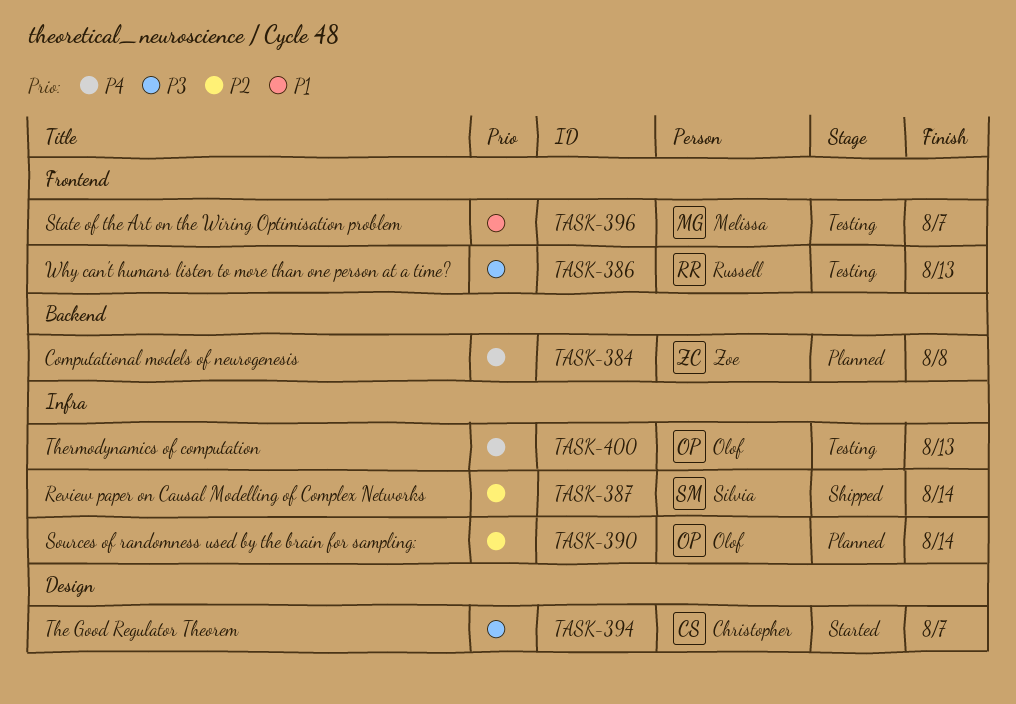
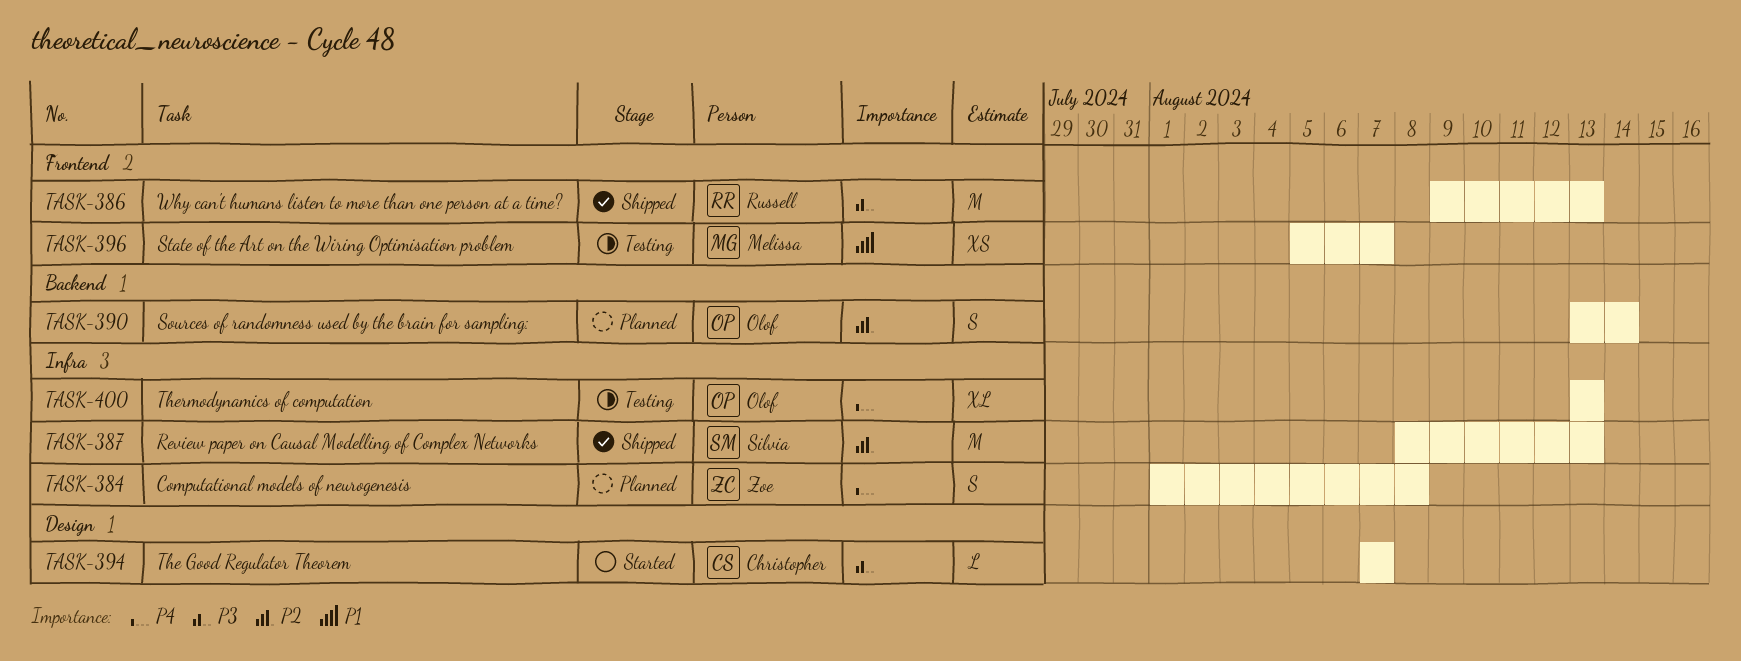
TASK-384, label: Backend -> Infra
TASK-386, status: Testing -> Shipped
TASK-387, due: Aug 14 -> Aug 13
TASK-390, label: Infra -> Backend

